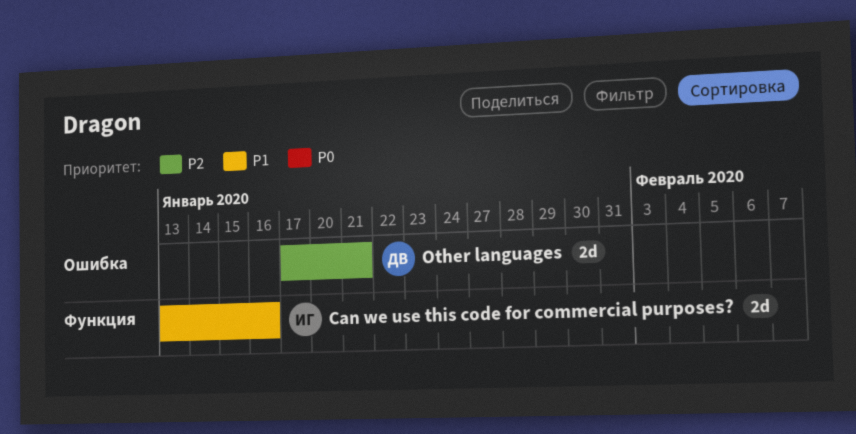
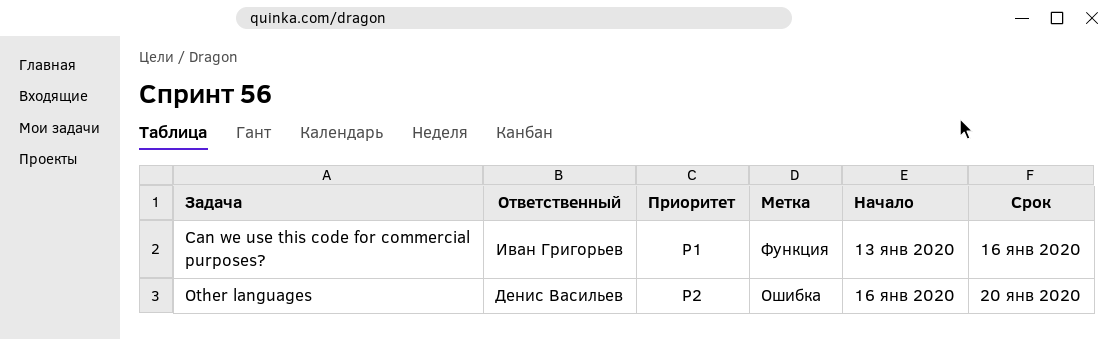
Other languages, start: Jan 17 -> Jan 16
Other languages, due: Jan 21 -> Jan 20

